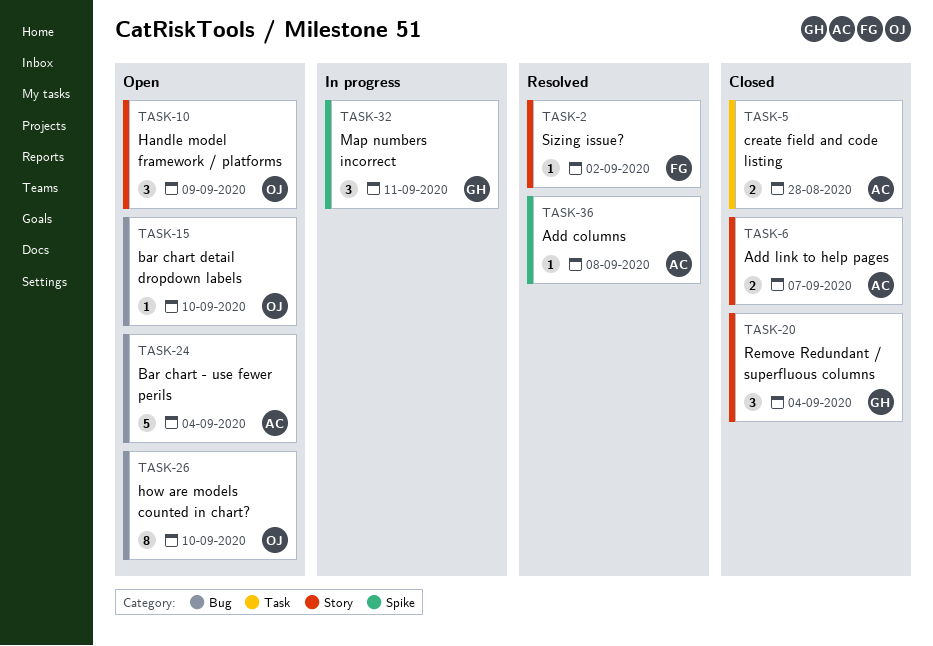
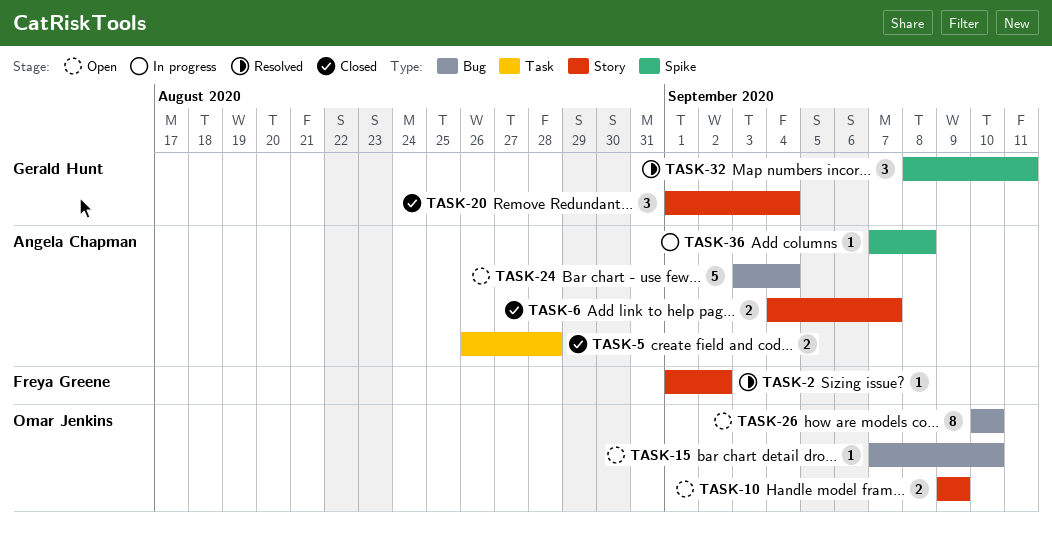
TASK-10, estimate: 3 -> 2
TASK-32, status: In progress -> Resolved
TASK-36, status: Resolved -> In progress

